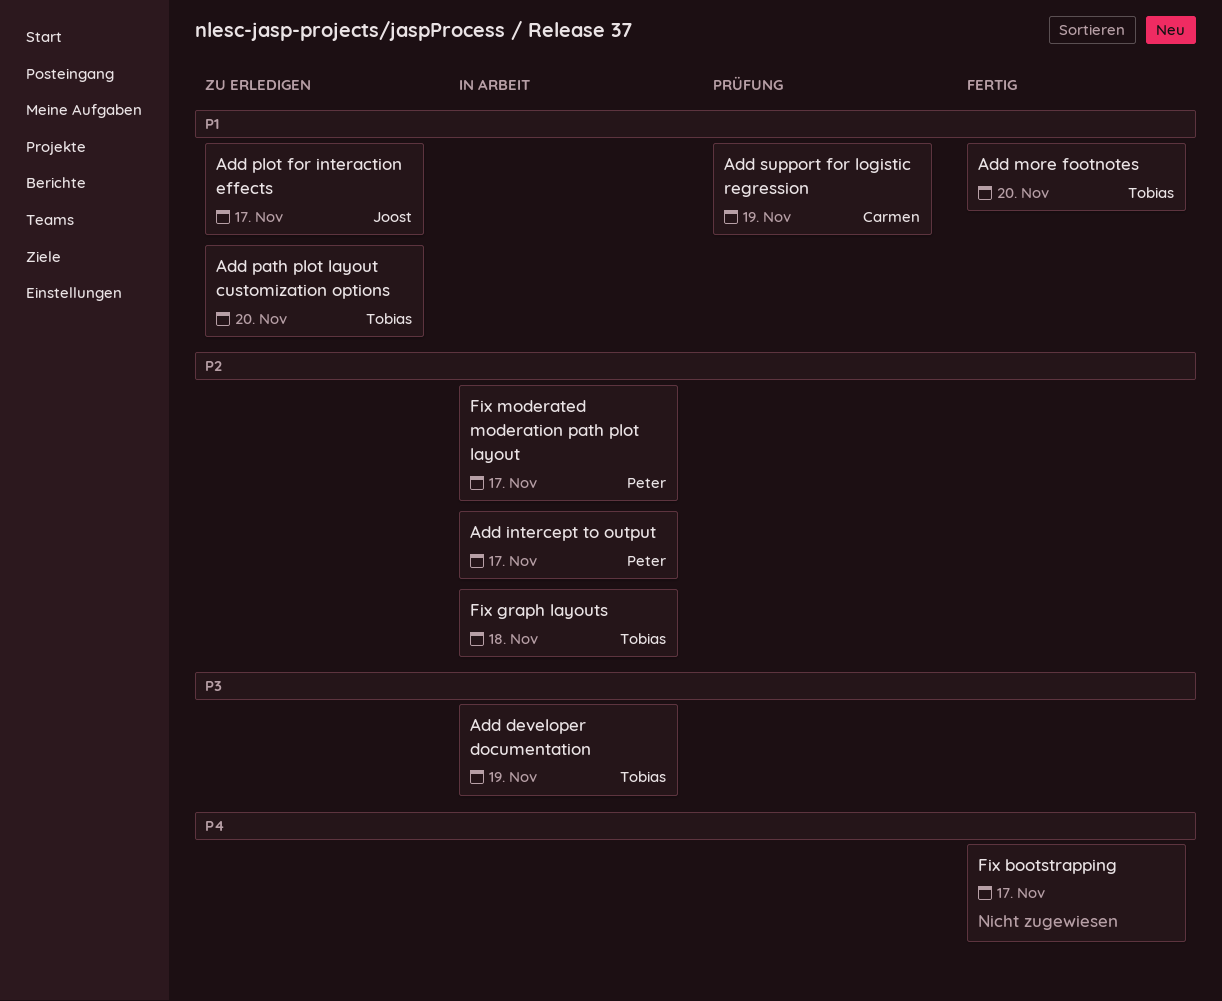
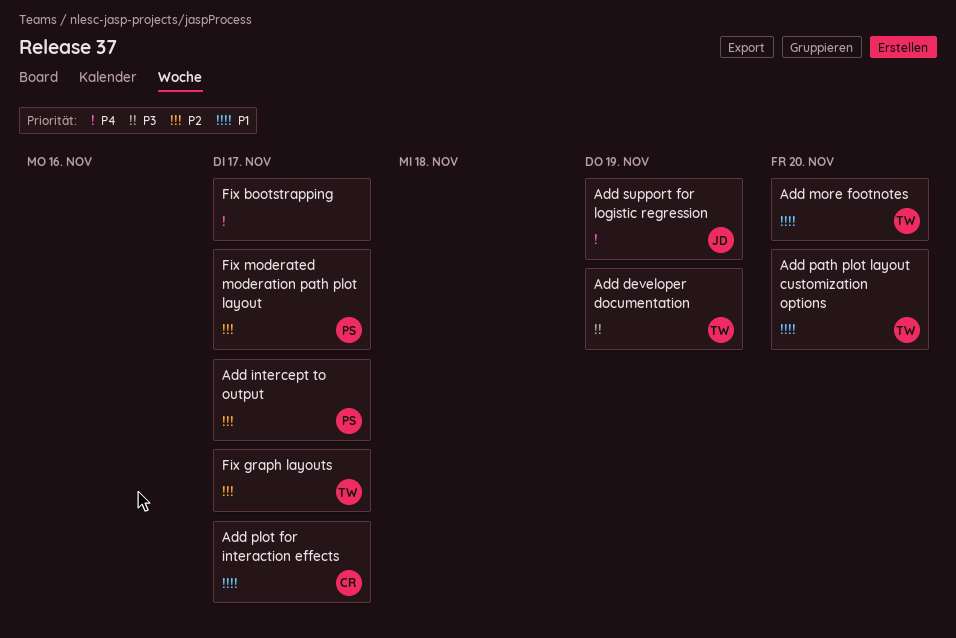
Add plot for interaction effects, owner: Joost -> Carmen
Add support for logistic regression, owner: Carmen -> Joost
Add support for logistic regression, priority: P1 -> P4
Fix graph layouts, due: Nov 18 -> Nov 17

